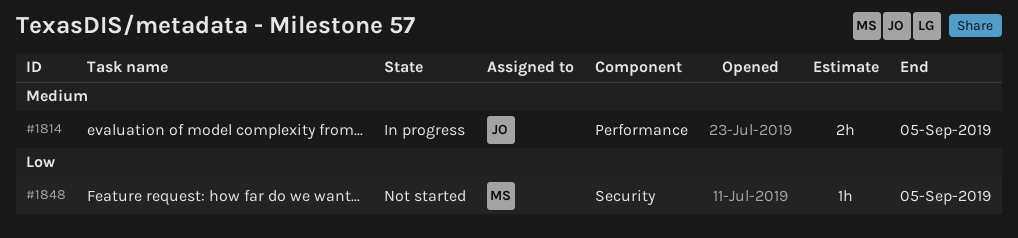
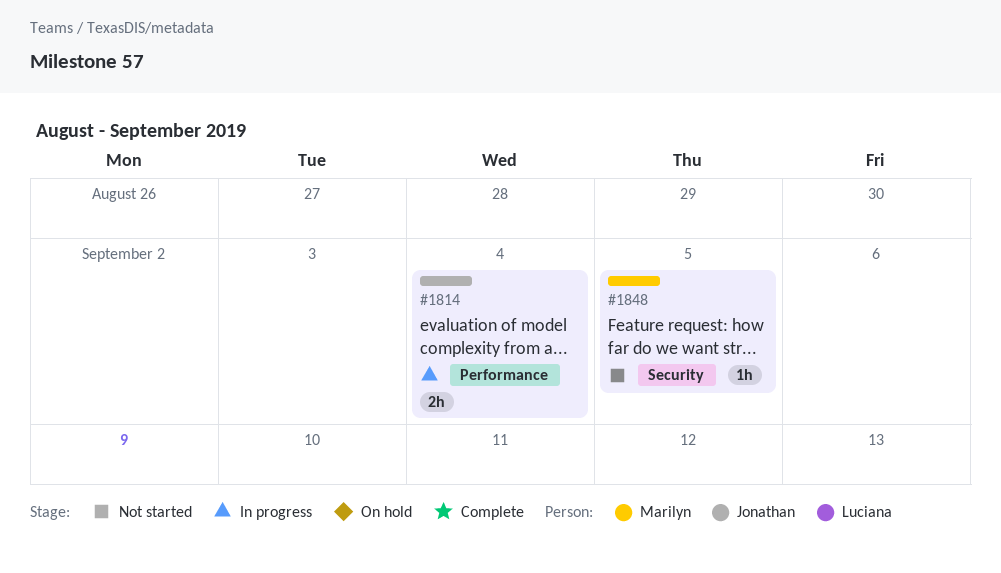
#1814, due: Sep 5 -> Sep 4

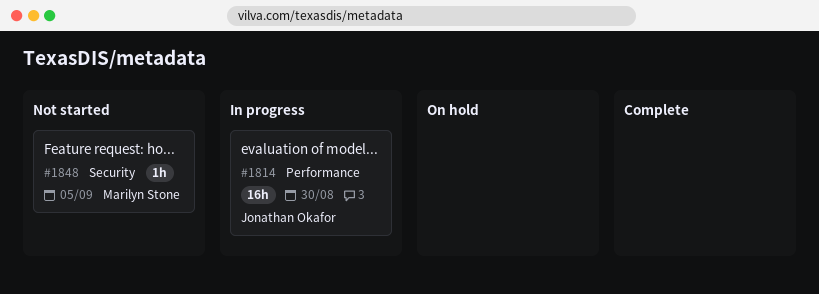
#1814, estimate: 2h -> 16h
#1814, due: Sep 4 -> Aug 30

